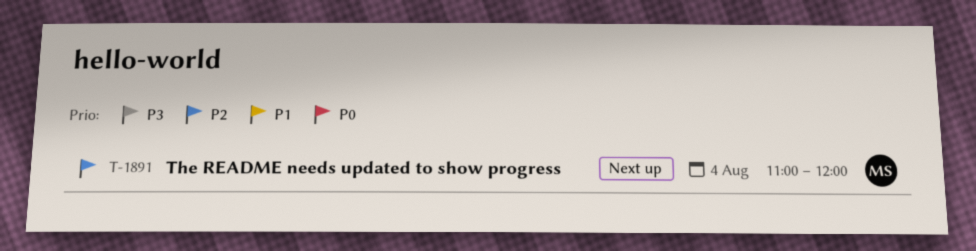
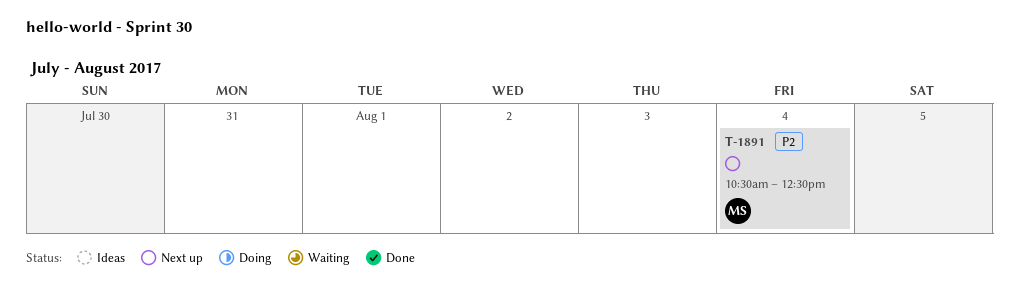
T-1891, begins: 11:00 -> 10:30
T-1891, ends: 12:00 -> 12:30

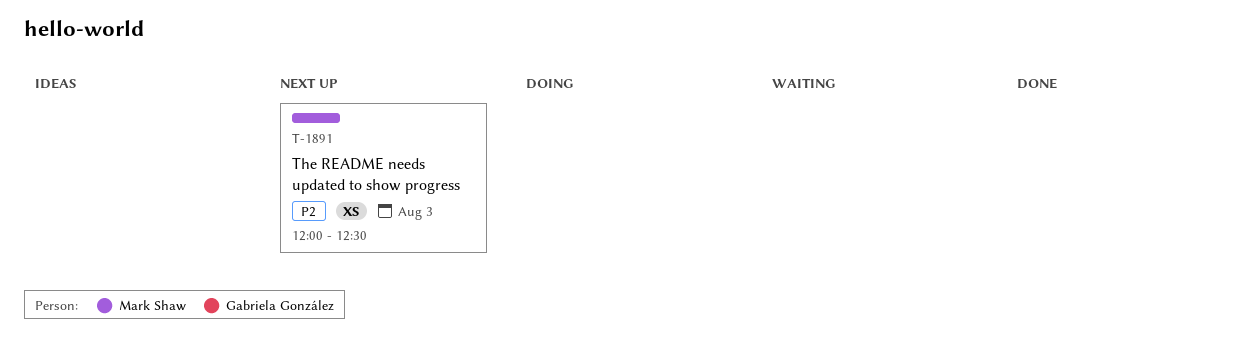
T-1891, day: Aug 4 -> Aug 3
T-1891, begins: 10:30 -> 12:00

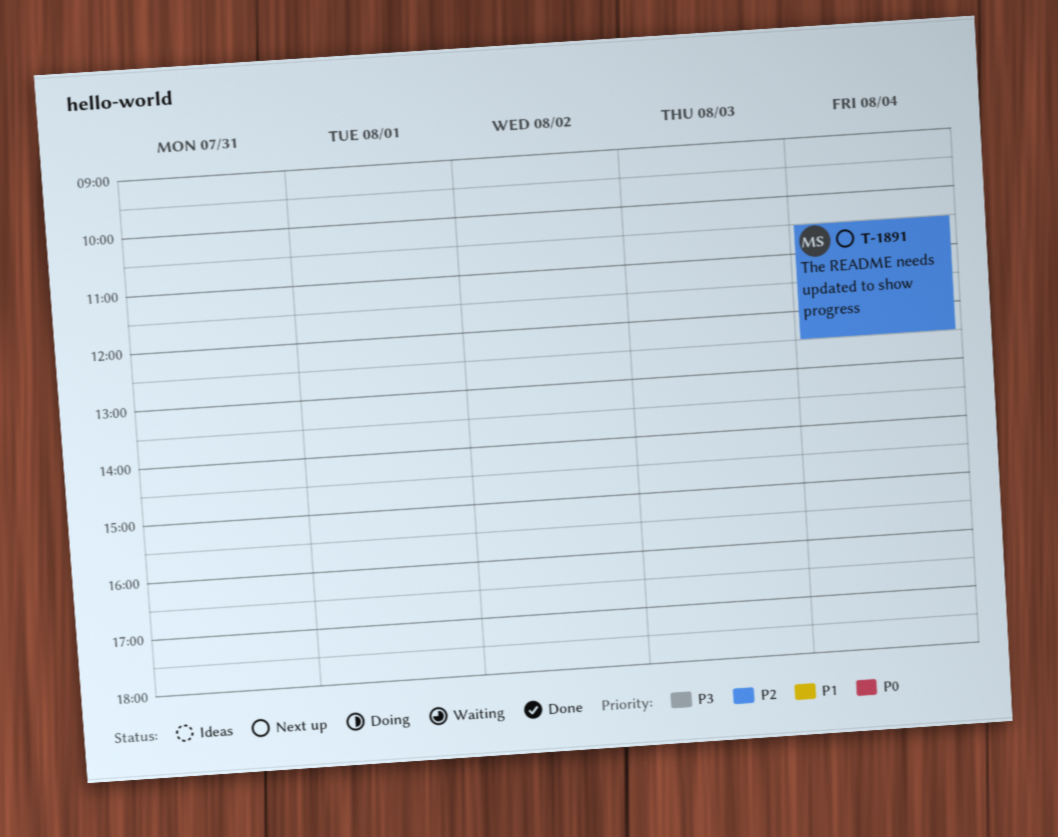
T-1891, day: Aug 3 -> Aug 4
T-1891, begins: 12:00 -> 10:30

